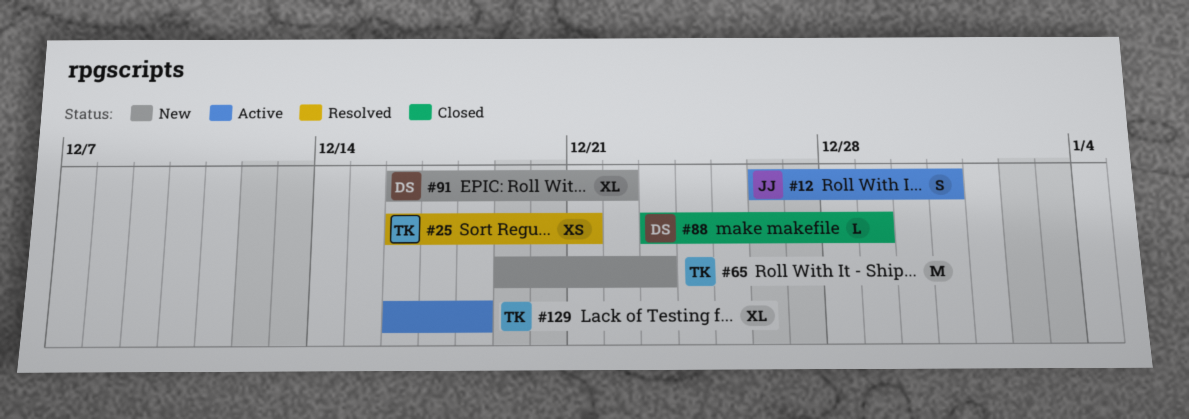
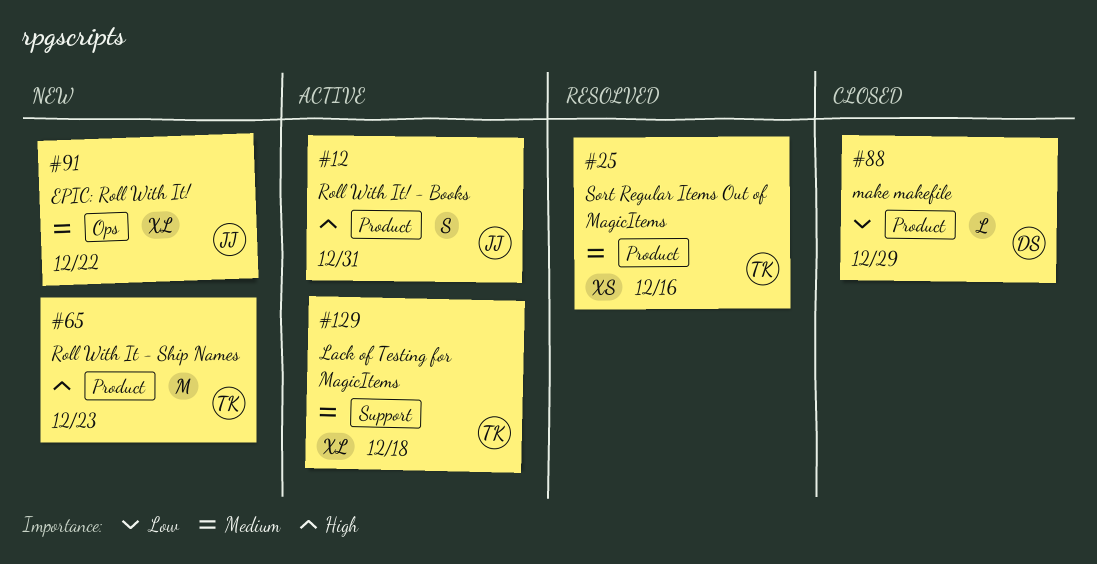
#25, due: Dec 21 -> Dec 16
#91, owner: DS -> JJ

